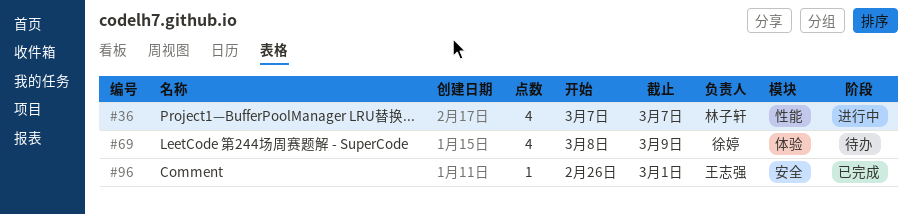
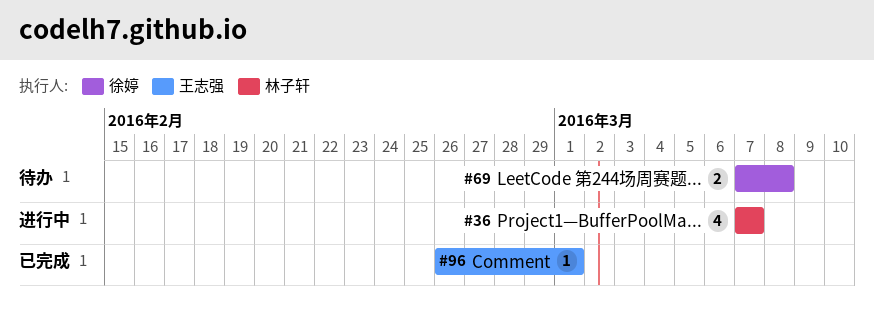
#69, estimate: 4 -> 2
#69, start: Mar 8 -> Mar 7
#69, due: Mar 9 -> Mar 8

